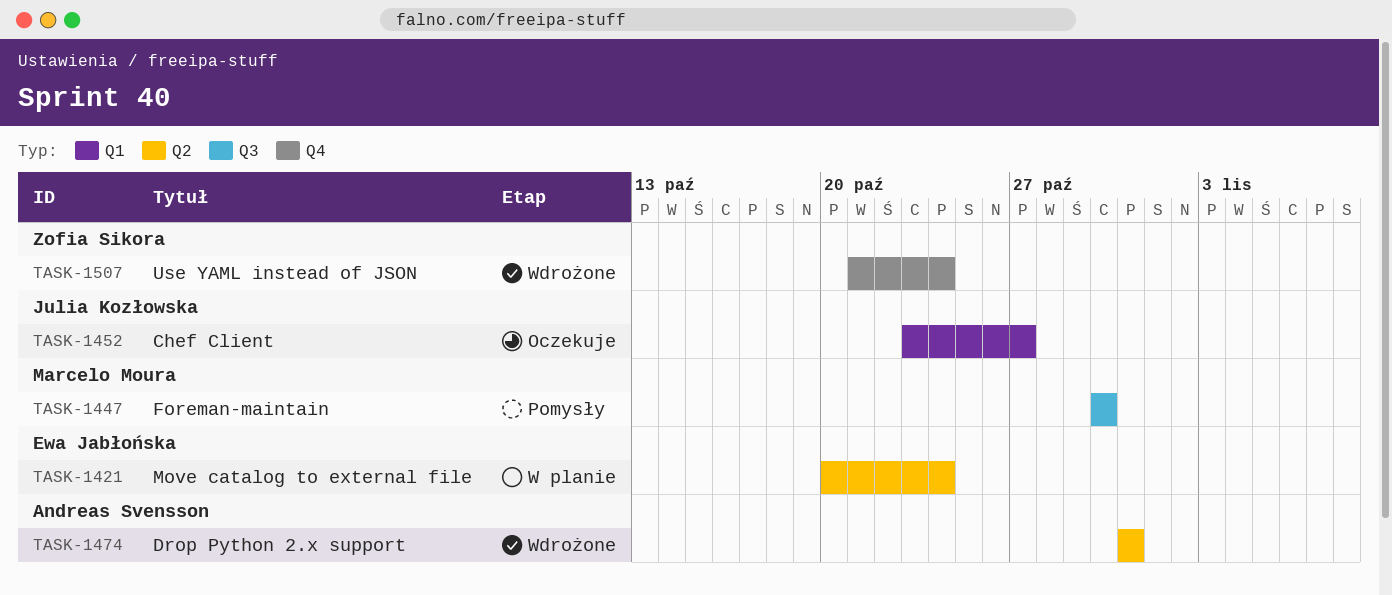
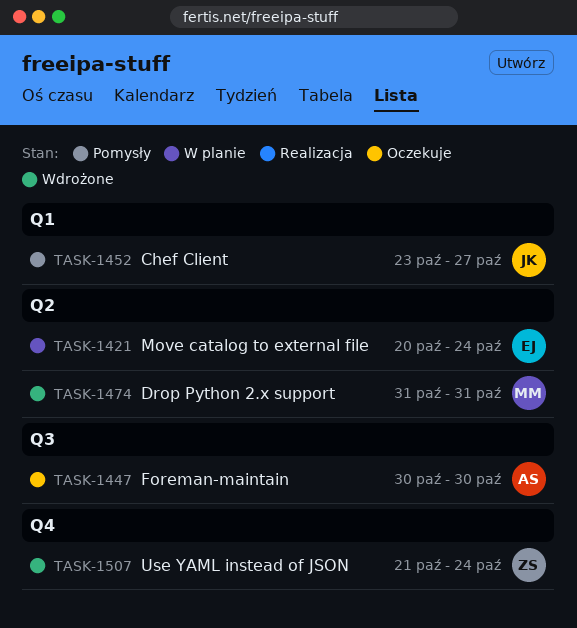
TASK-1447, status: Pomysły -> Oczekuje
TASK-1447, owner: Marcelo Moura -> Andreas Svensson
TASK-1452, status: Oczekuje -> Pomysły
TASK-1474, owner: Andreas Svensson -> Marcelo Moura

